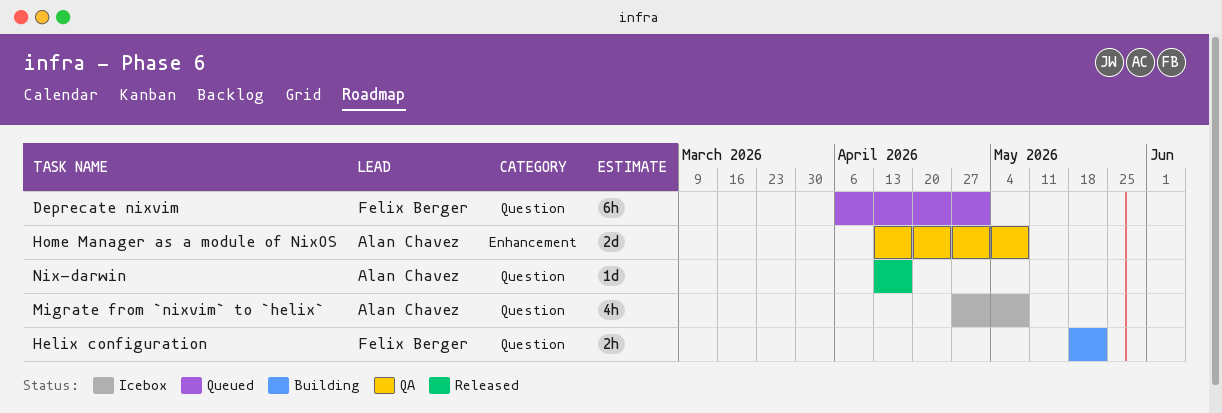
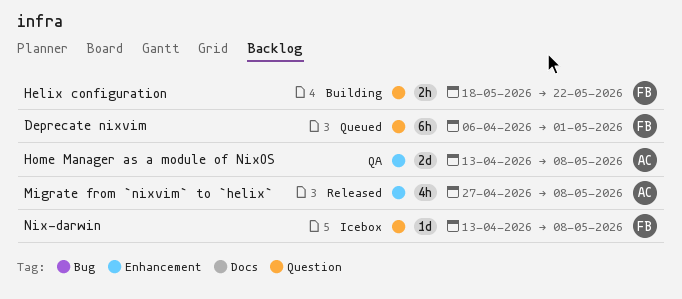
Migrate from `nixvim` to `helix`, status: Icebox -> Released
Migrate from `nixvim` to `helix`, label: Question -> Enhancement
Nix-darwin, status: Released -> Icebox
Nix-darwin, owner: Alan Chavez -> Felix Berger
Nix-darwin, due: Apr 17 -> May 8

